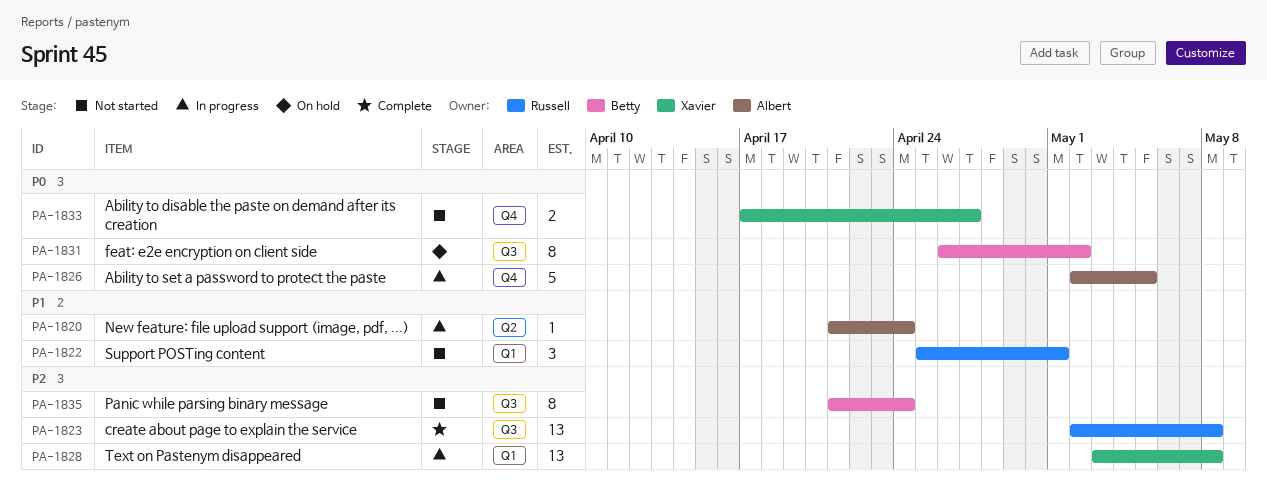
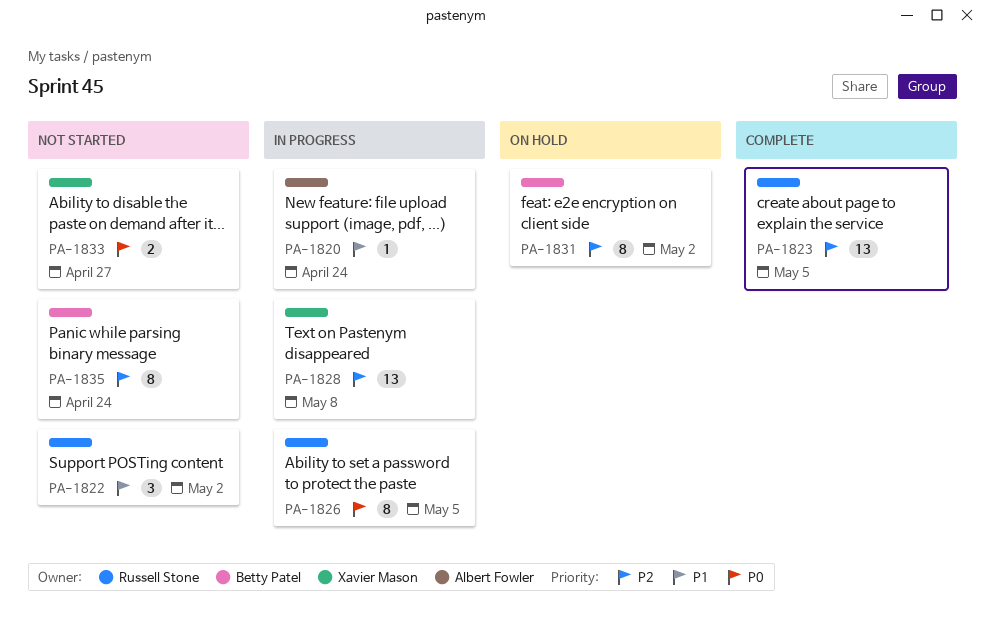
PA-1822, due: May 1 -> May 2
PA-1823, due: May 8 -> May 5
PA-1826, owner: Albert Fowler -> Russell Stone
PA-1826, estimate: 5 -> 8
PA-1831, priority: P0 -> P2

